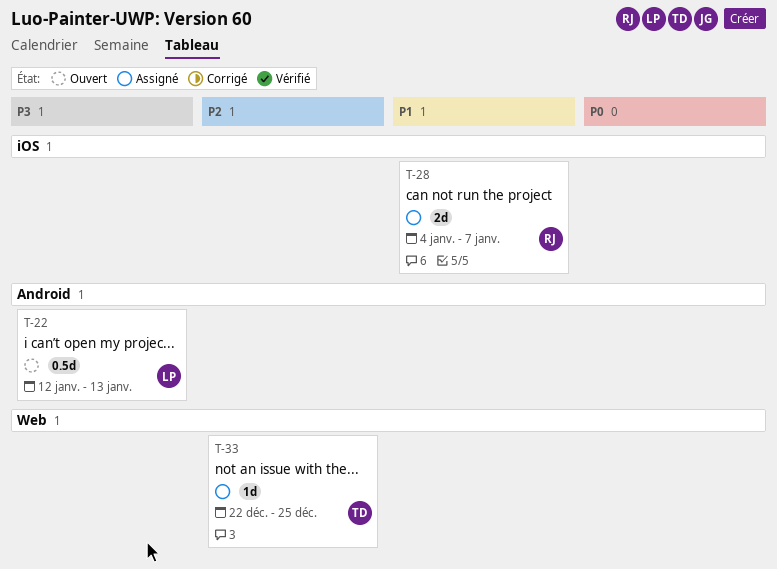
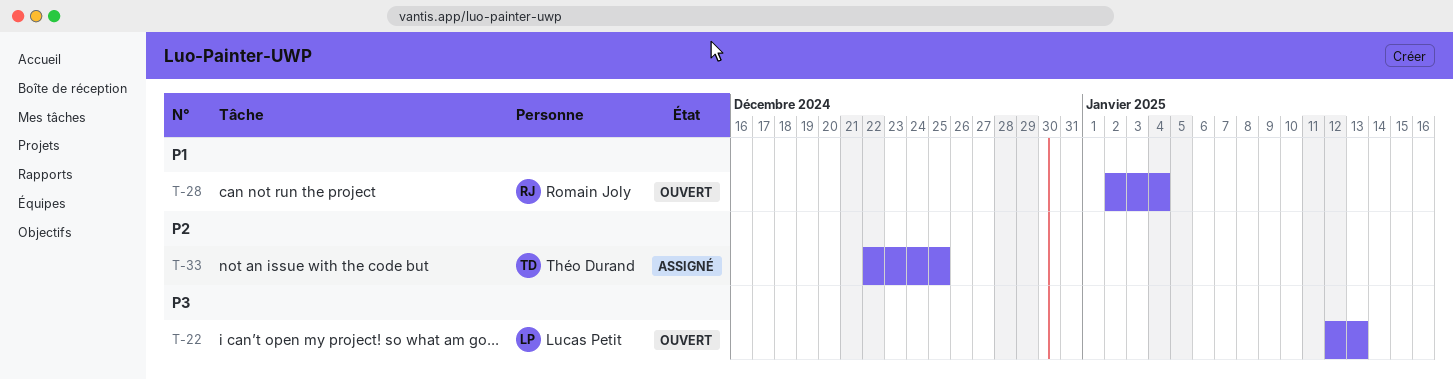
T-28, status: Assigné -> Ouvert
T-28, start: Jan 4 -> Jan 2
T-28, due: Jan 7 -> Jan 4

